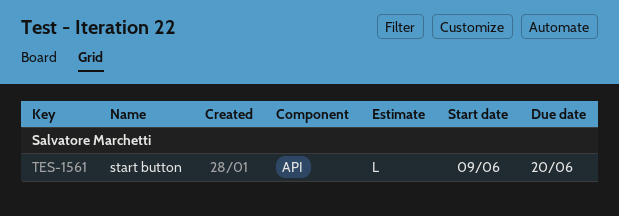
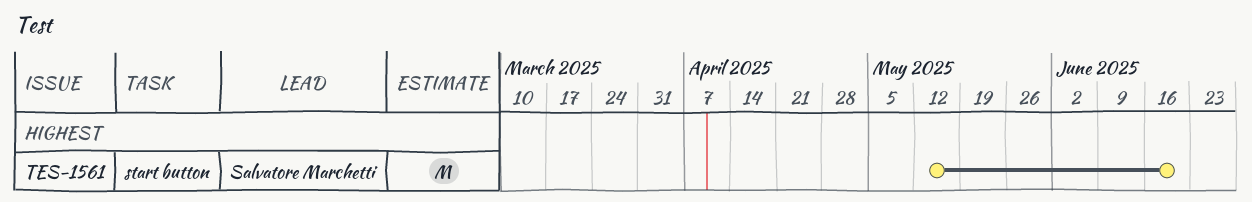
TES-1561, estimate: L -> M
TES-1561, start: Jun 9 -> May 12

